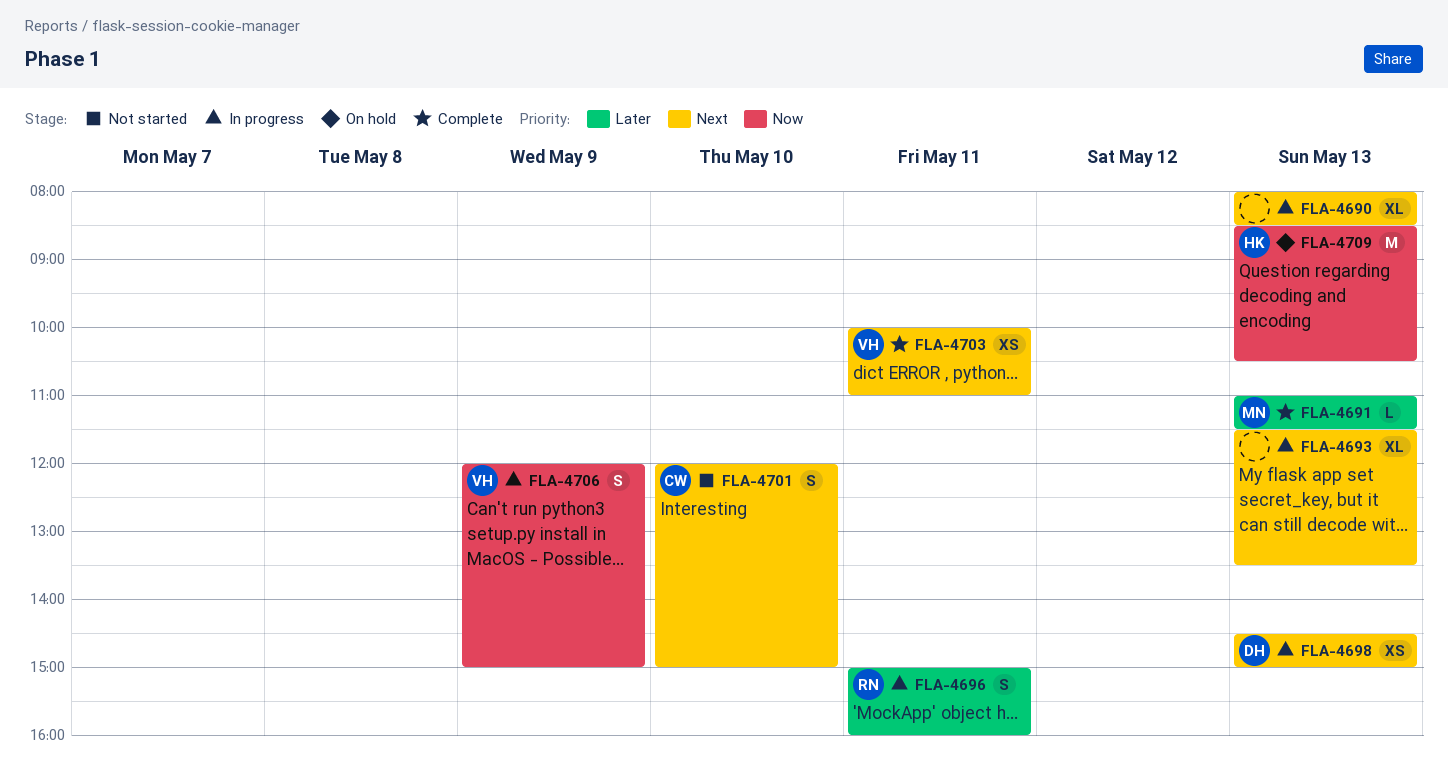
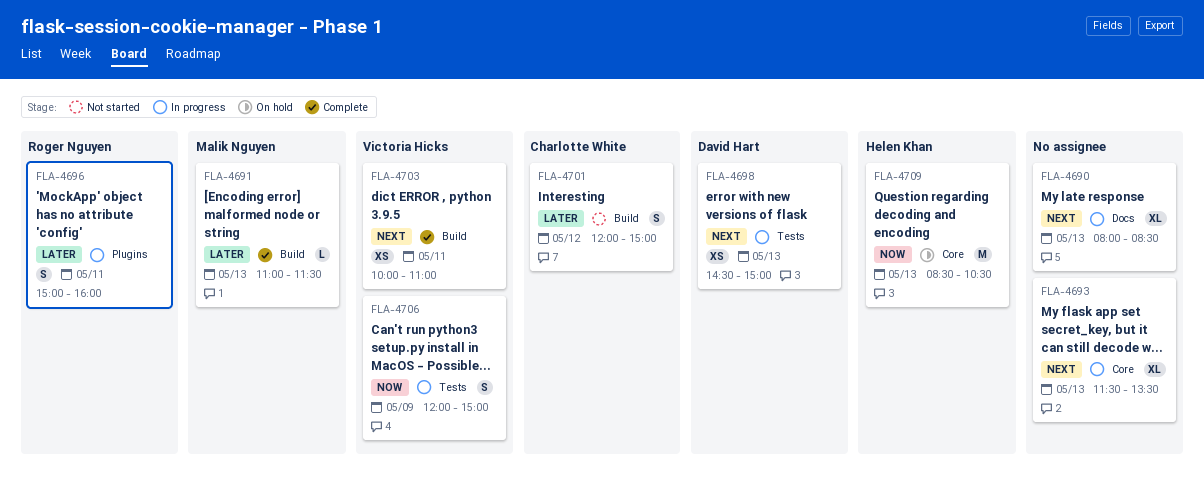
FLA-4701, priority: Next -> Later
FLA-4701, day: May 10 -> May 12

